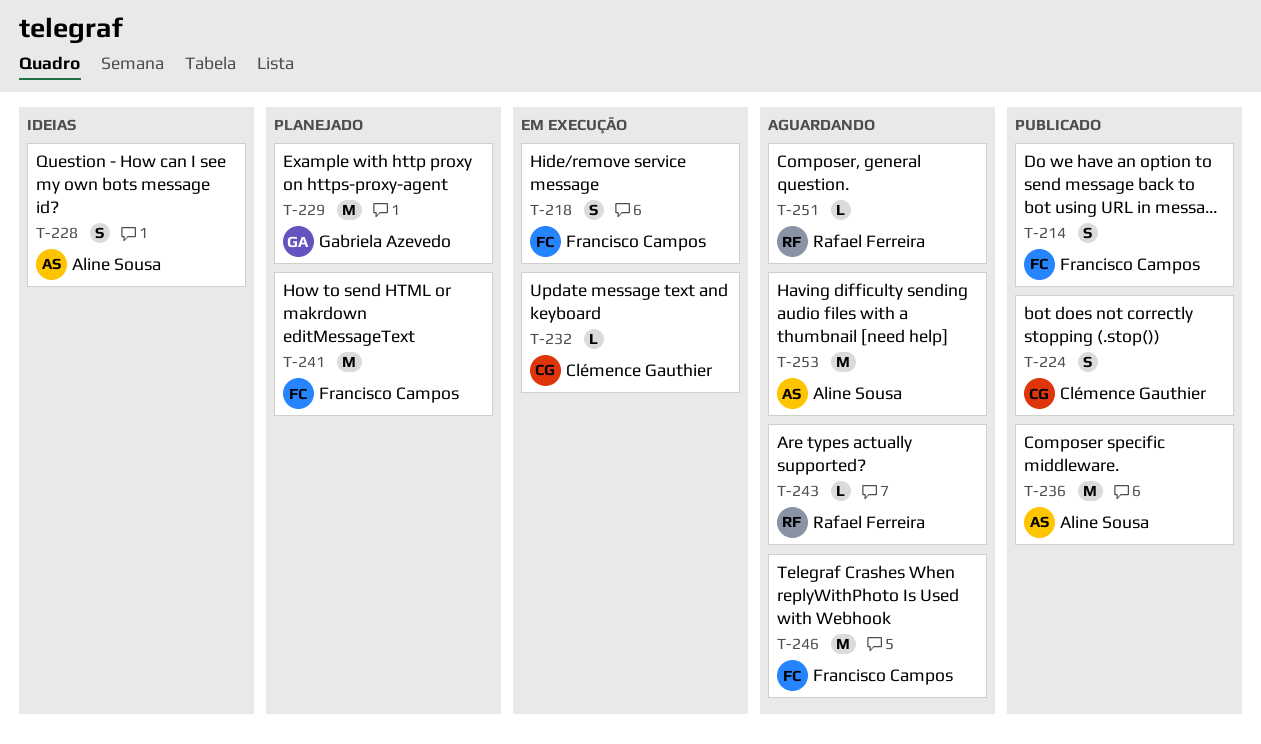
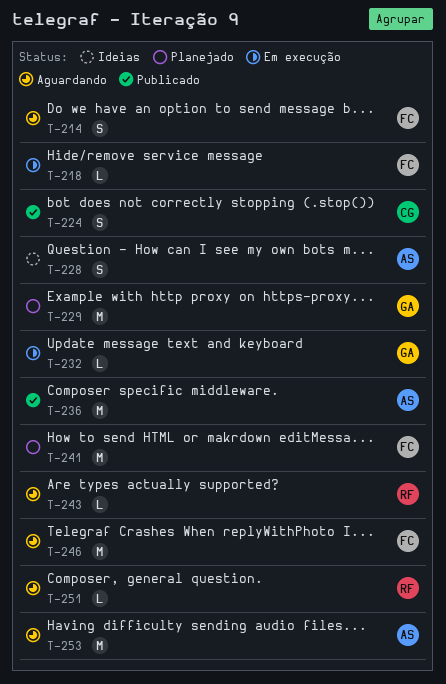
T-214, status: Publicado -> Aguardando
T-218, estimate: S -> L
T-232, owner: Clémence Gauthier -> Gabriela Azevedo

